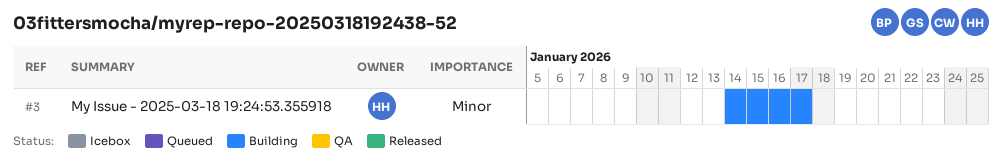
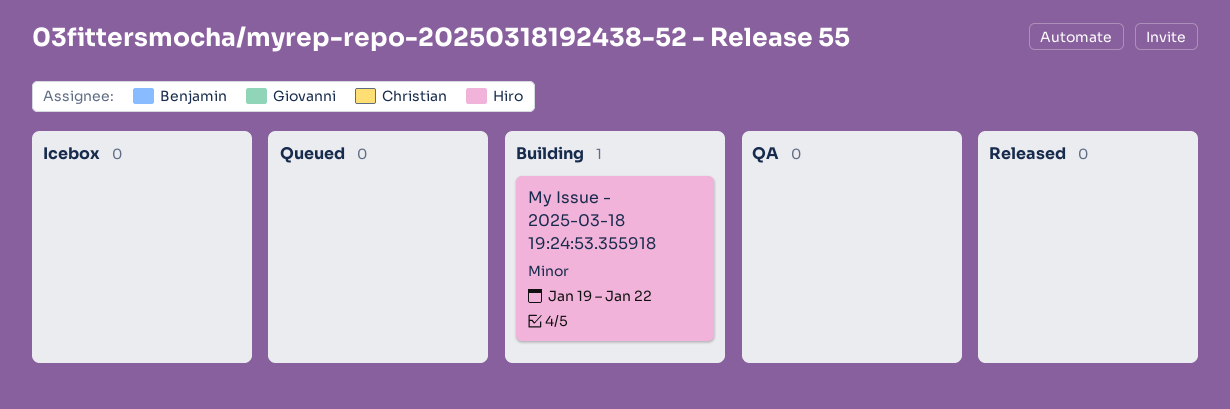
My Issue - 2025-03-18 19:24:53.355918, start: Jan 14 -> Jan 19
My Issue - 2025-03-18 19:24:53.355918, due: Jan 17 -> Jan 22

